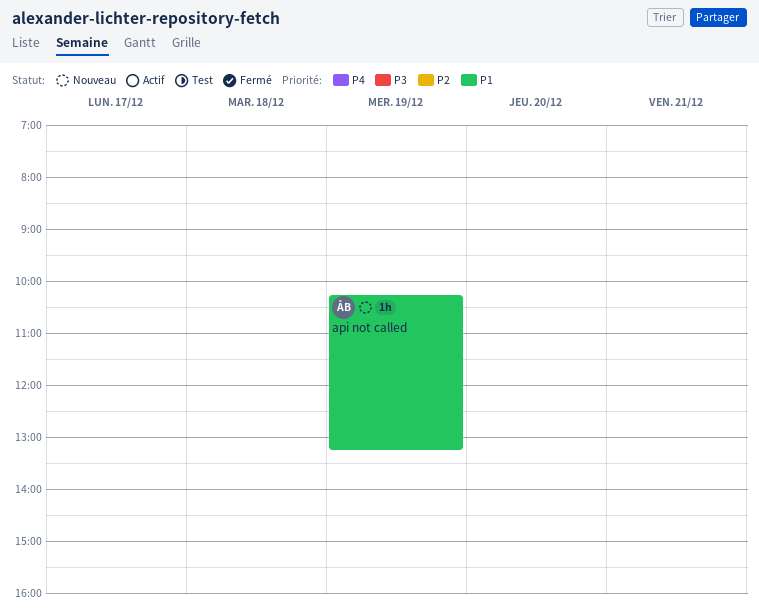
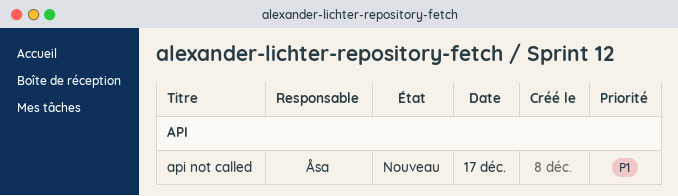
api not called, day: Dec 19 -> Dec 17

